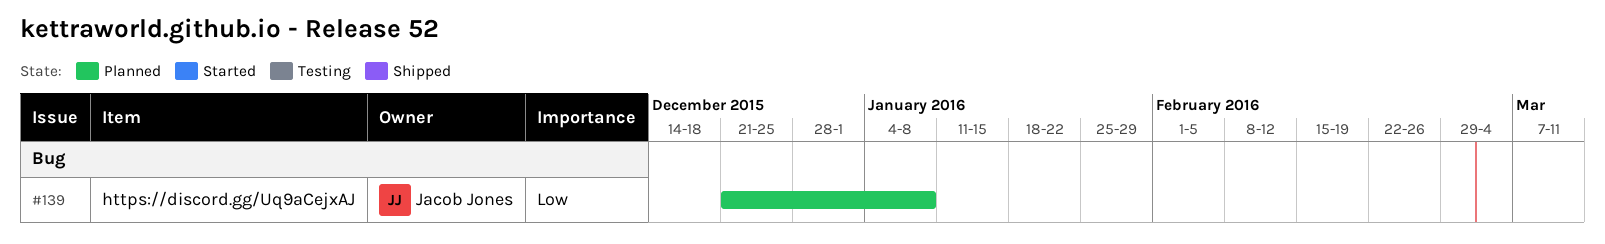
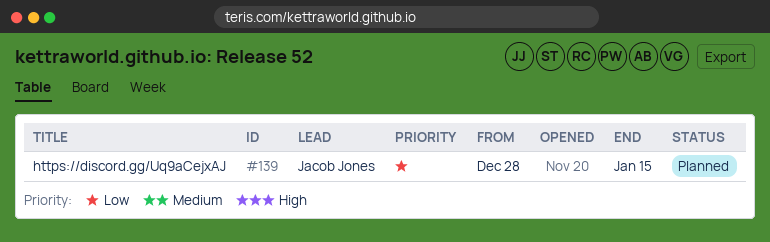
#139, start: Dec 21 -> Dec 28
#139, due: Jan 8 -> Jan 15

